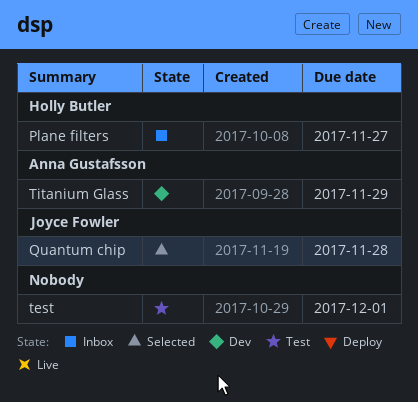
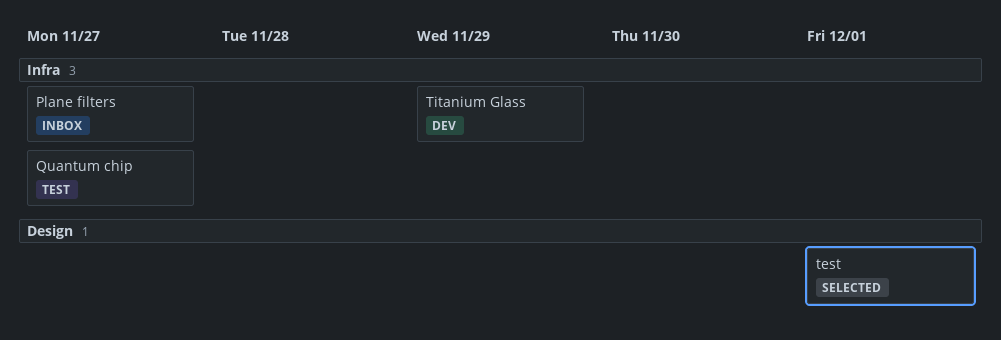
Quantum chip, status: Selected -> Test
Quantum chip, due: Nov 28 -> Nov 27
test, status: Test -> Selected

